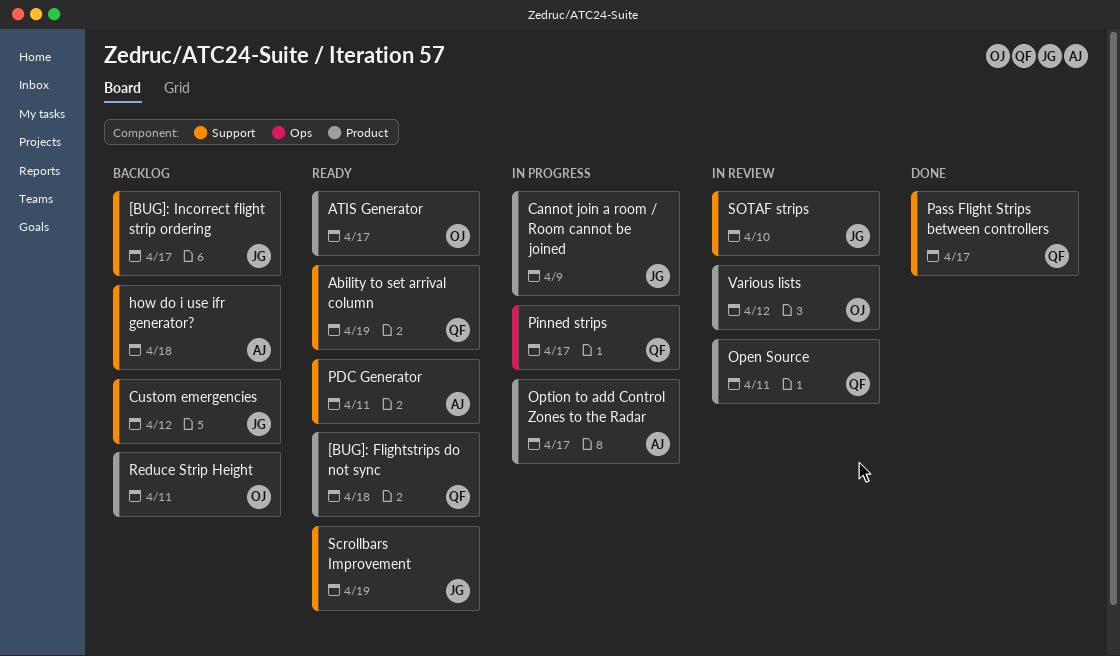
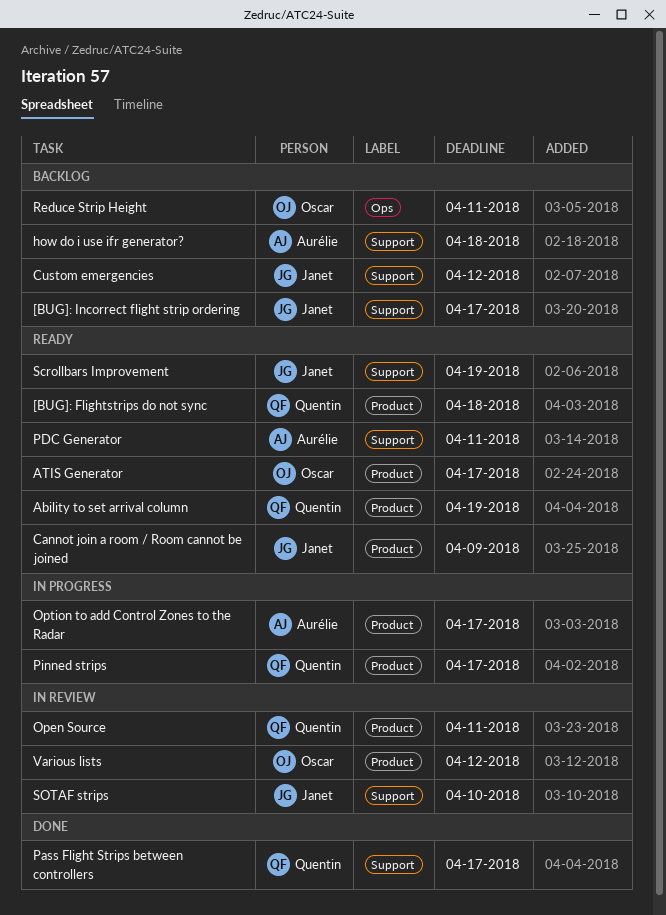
Ability to set arrival column, label: Support -> Product
Cannot join a room / Room cannot be joined, status: In progress -> Ready
Pinned strips, label: Ops -> Product
Reduce Strip Height, label: Product -> Ops

